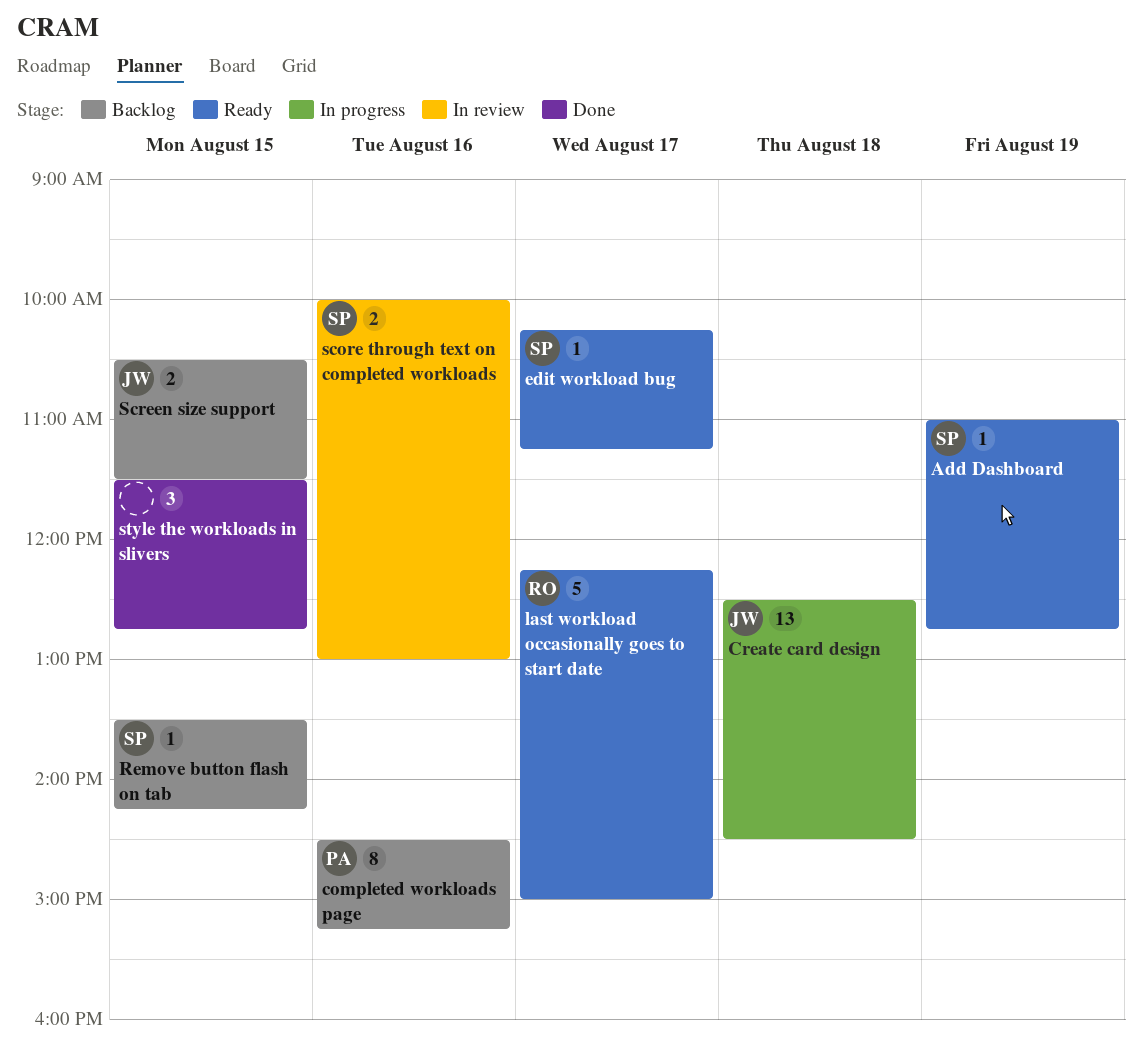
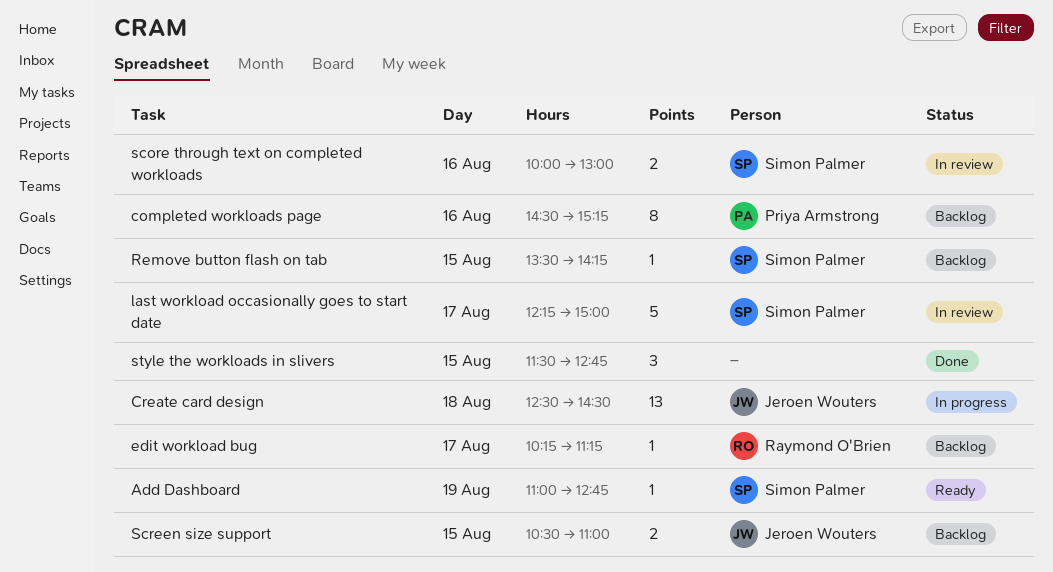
edit workload bug, status: Ready -> Backlog
edit workload bug, owner: Simon Palmer -> Raymond O'Brien
last workload occasionally goes to start date, status: Ready -> In review
last workload occasionally goes to start date, owner: Raymond O'Brien -> Simon Palmer
Screen size support, ends: 11:30 -> 11:00

